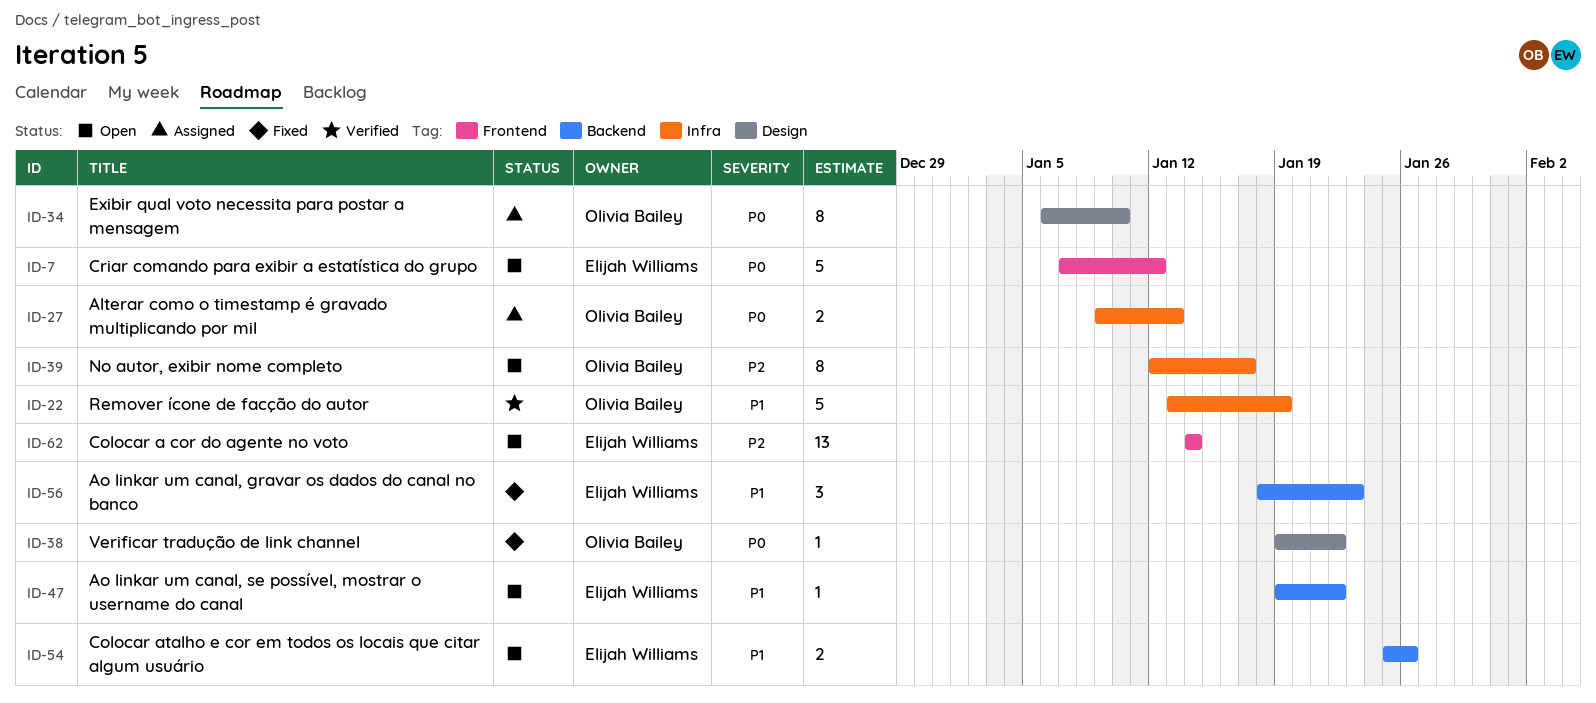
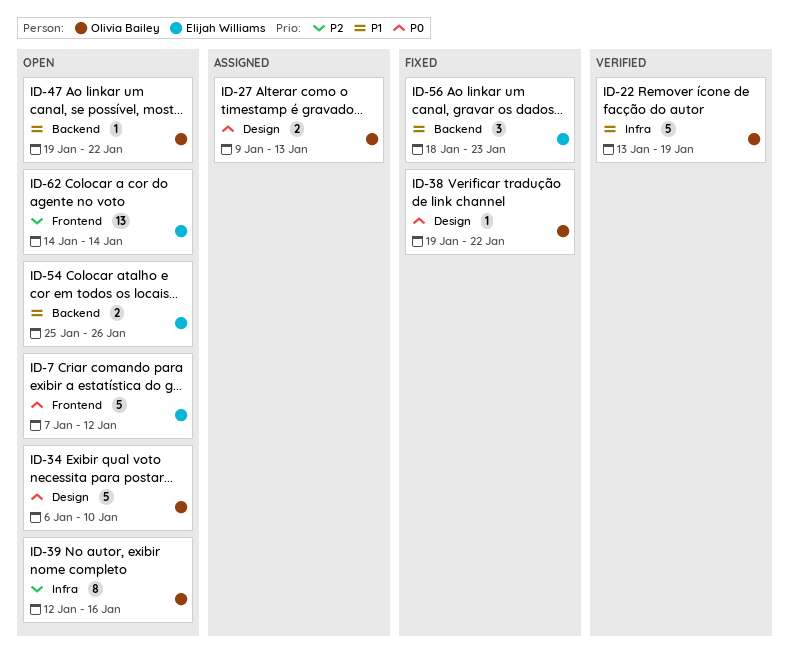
ID-27, label: Infra -> Design
ID-34, status: Assigned -> Open
ID-34, estimate: 8 -> 5
ID-39, due: Jan 17 -> Jan 16
ID-47, owner: Elijah Williams -> Olivia Bailey

